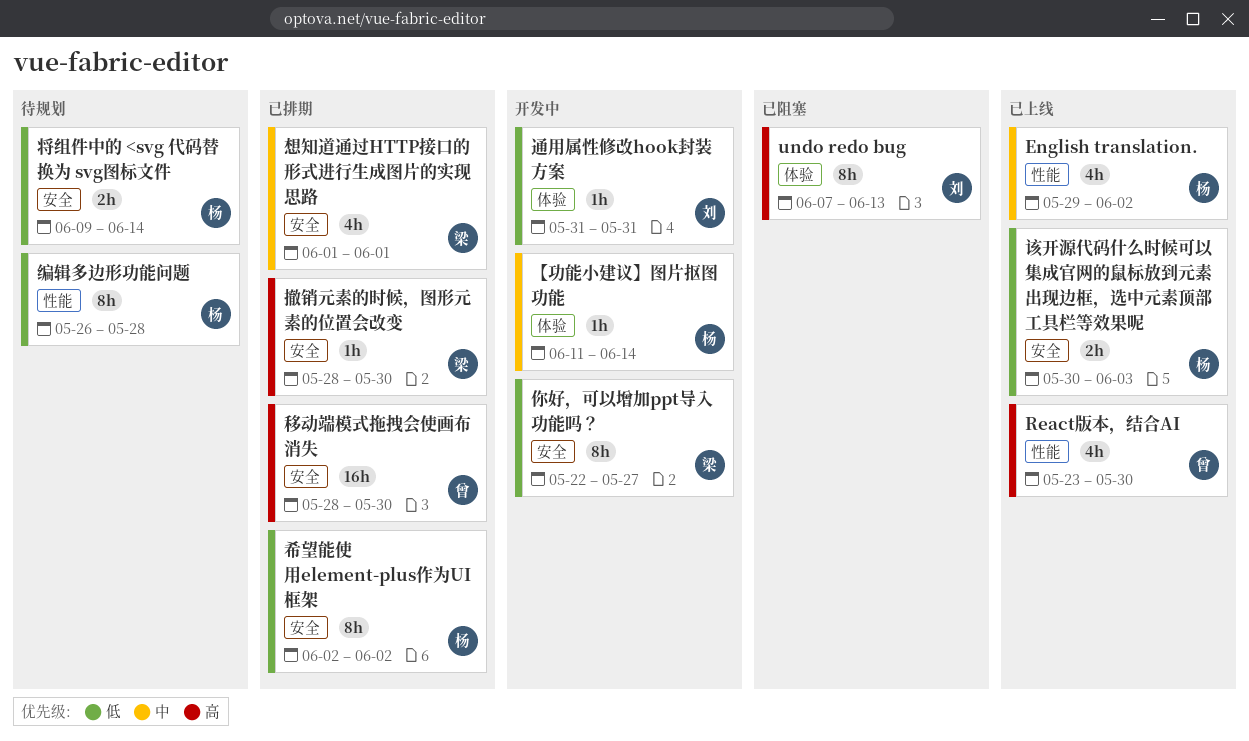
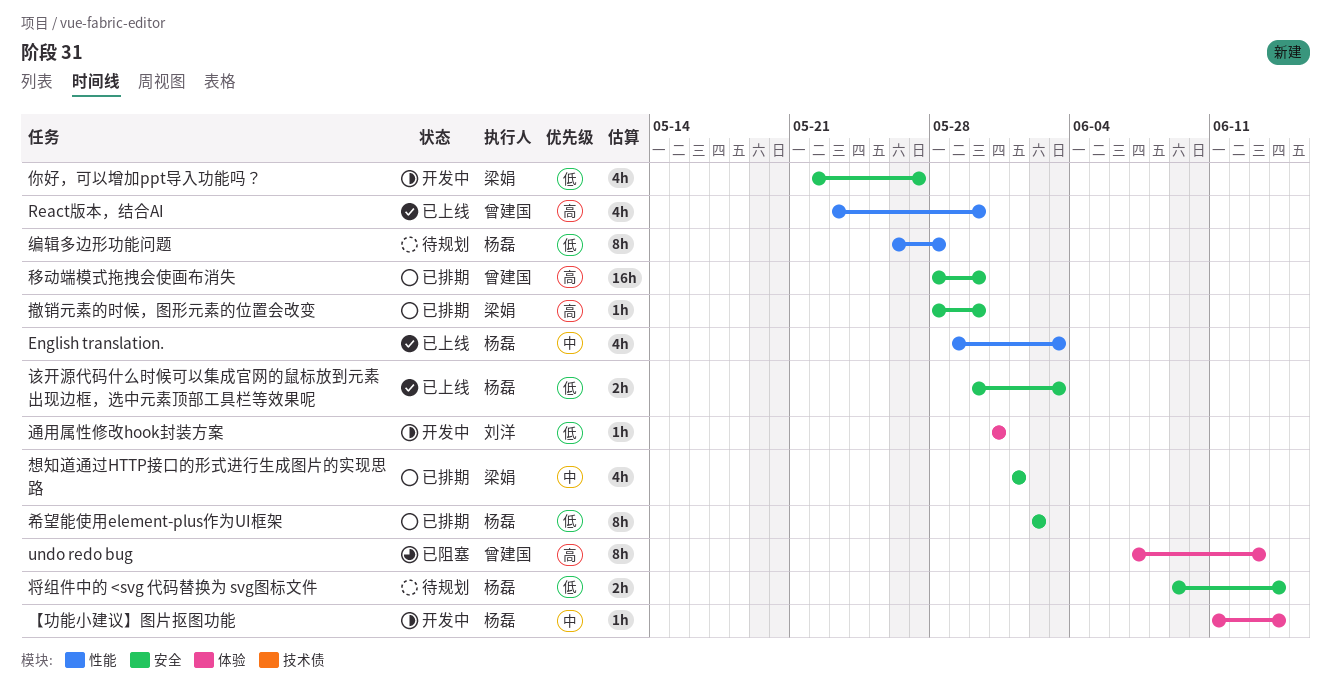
English translation., due: Jun 2 -> Jun 3
undo redo bug, owner: 刘洋 -> 曾建国
你好，可以增加ppt导入功能吗？, estimate: 8h -> 4h

